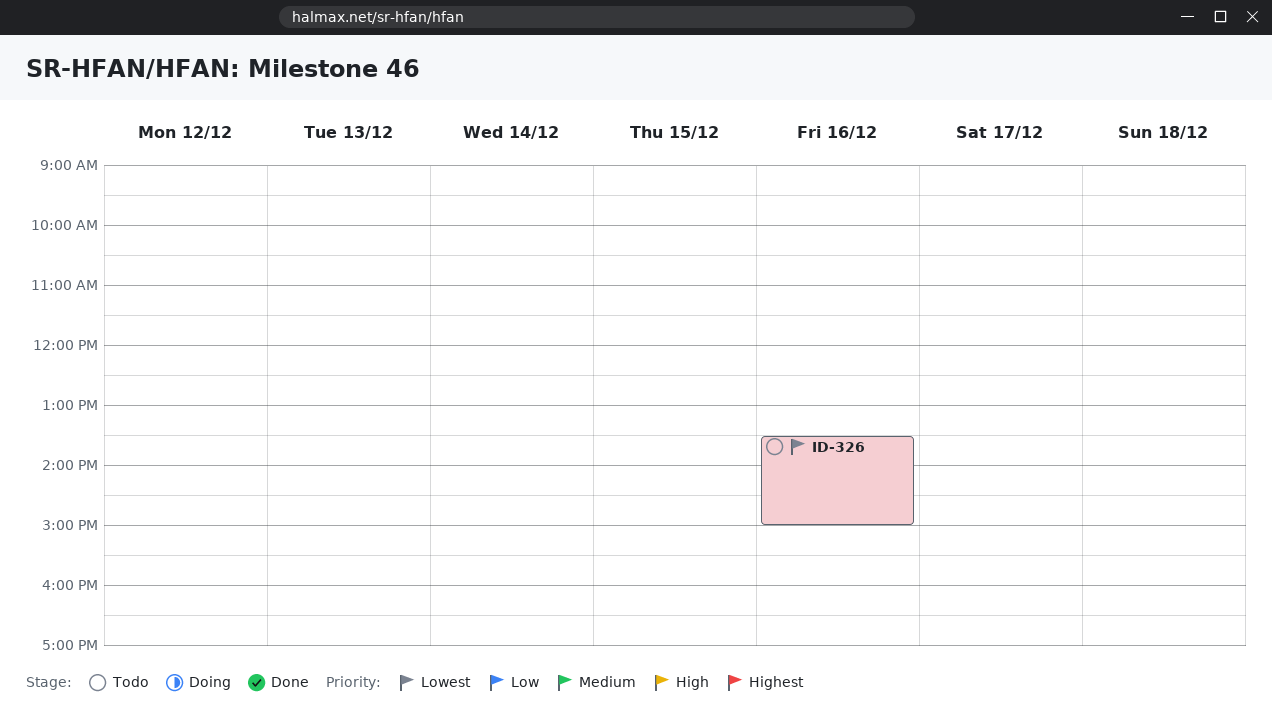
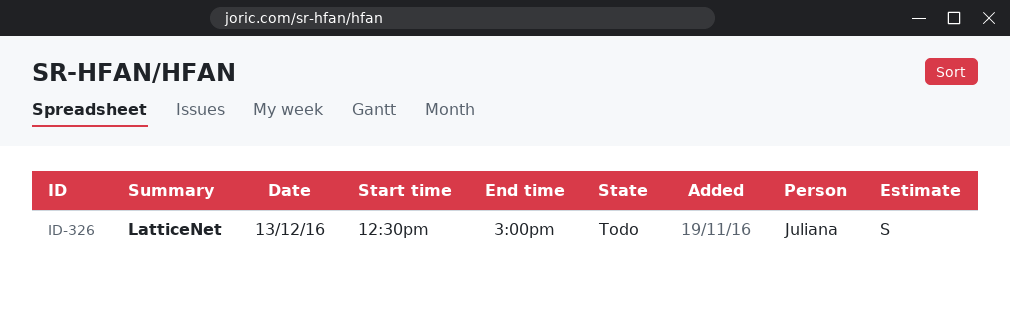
ID-326, day: Dec 16 -> Dec 13
ID-326, begins: 13:30 -> 12:30

